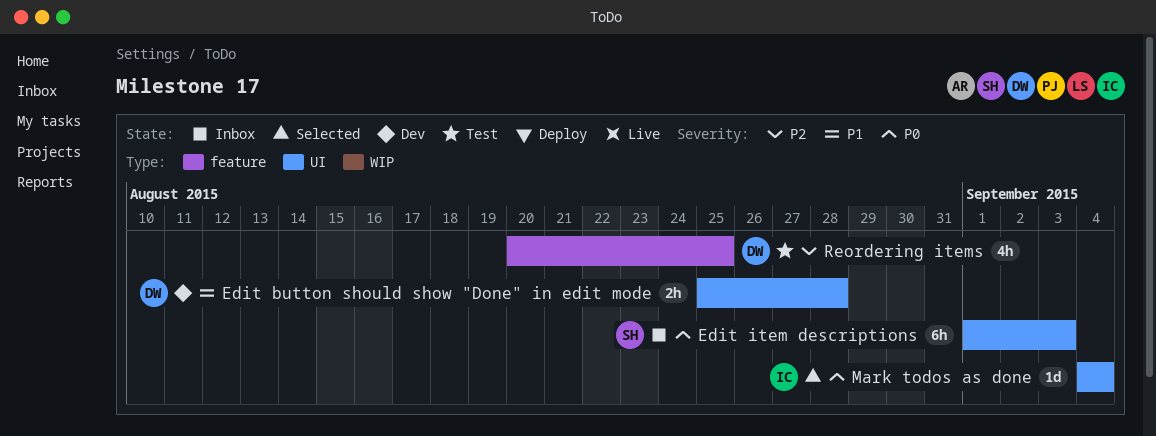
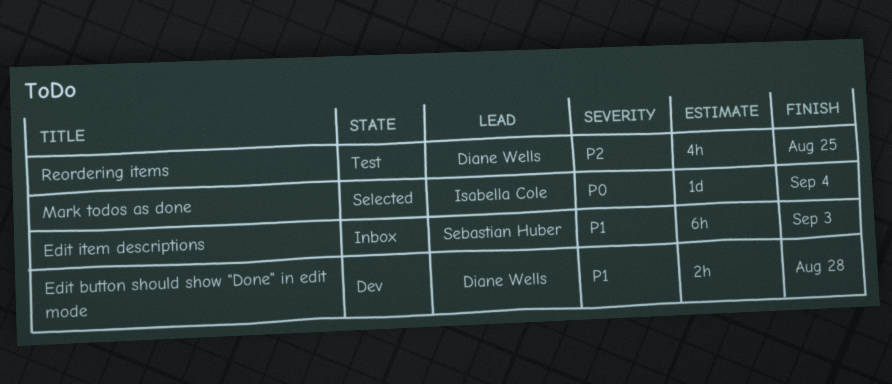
Edit item descriptions, priority: P0 -> P1

